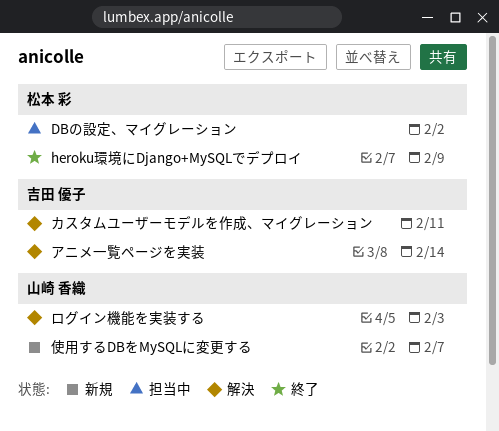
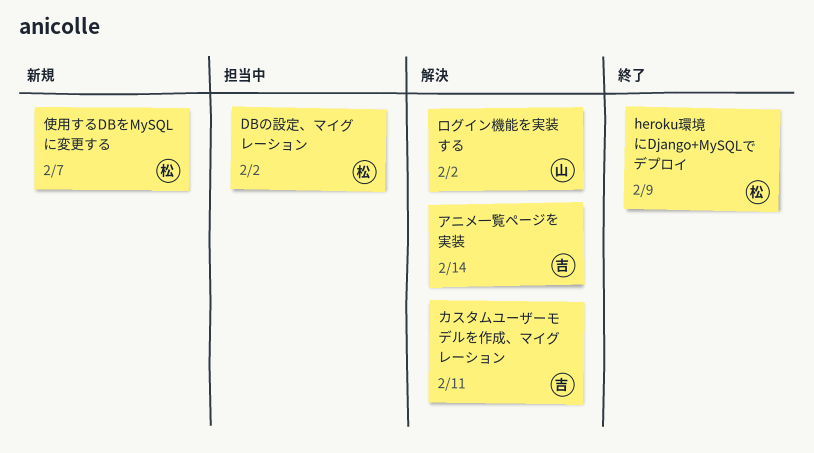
ログイン機能を実装する, due: Feb 3 -> Feb 2
使用するDBをMySQLに変更する, owner: 山崎 香織 -> 松本 彩

